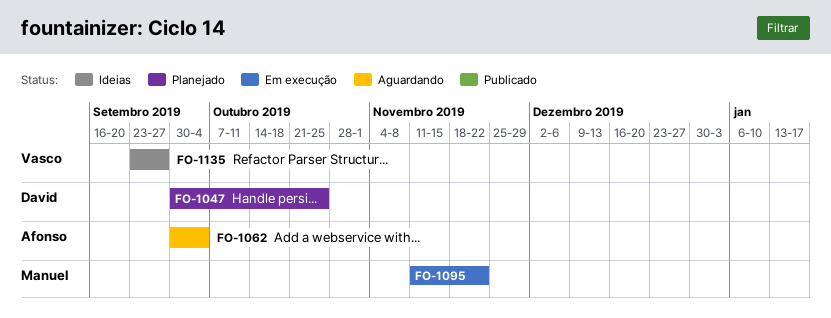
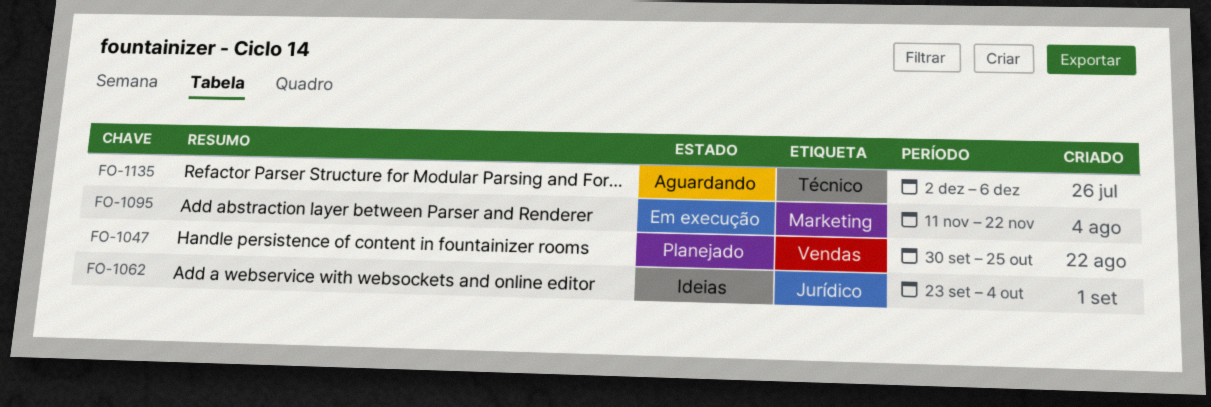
FO-1062, status: Aguardando -> Ideias
FO-1062, start: Sep 30 -> Sep 23
FO-1135, status: Ideias -> Aguardando
FO-1135, start: Sep 23 -> Dec 2
FO-1135, due: Sep 27 -> Dec 6

